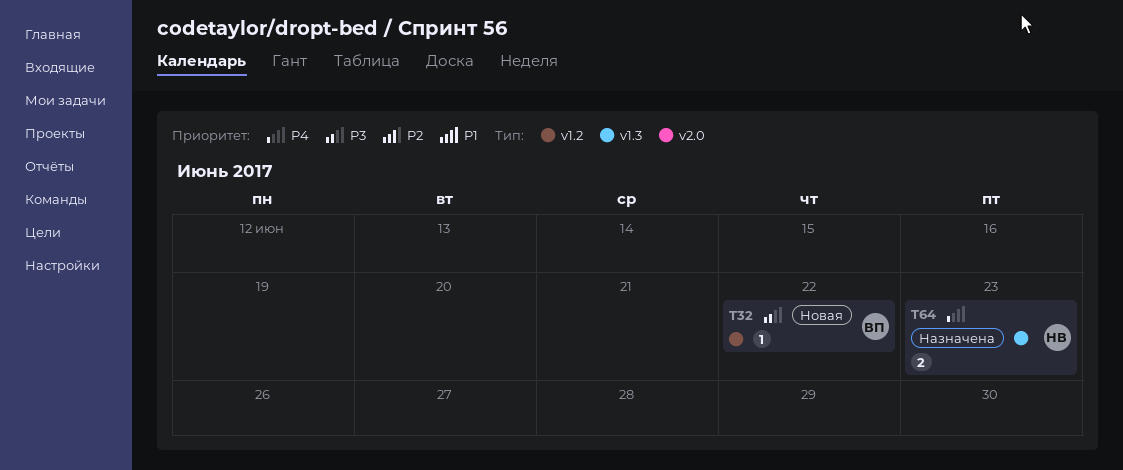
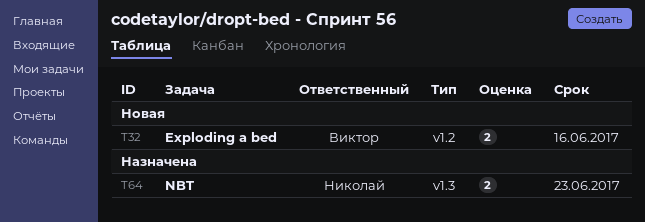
T32, estimate: 1 -> 2
T32, due: Jun 22 -> Jun 16

